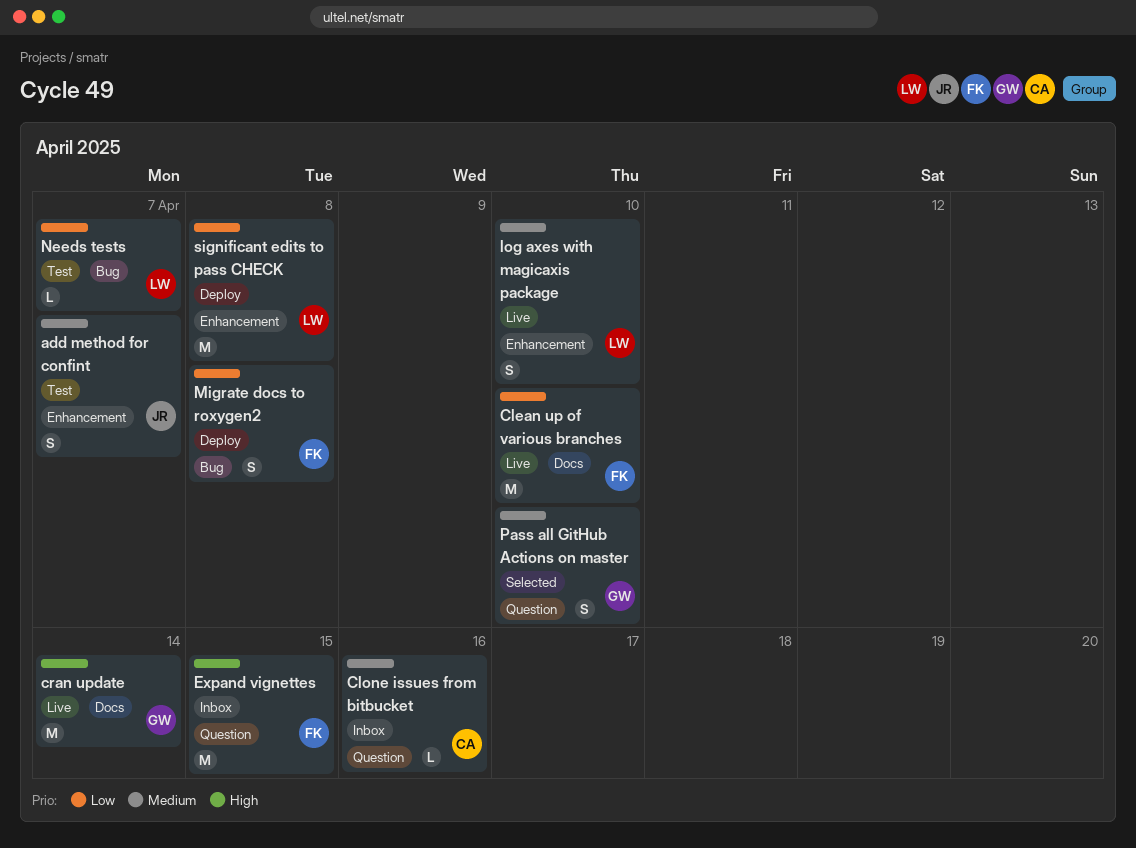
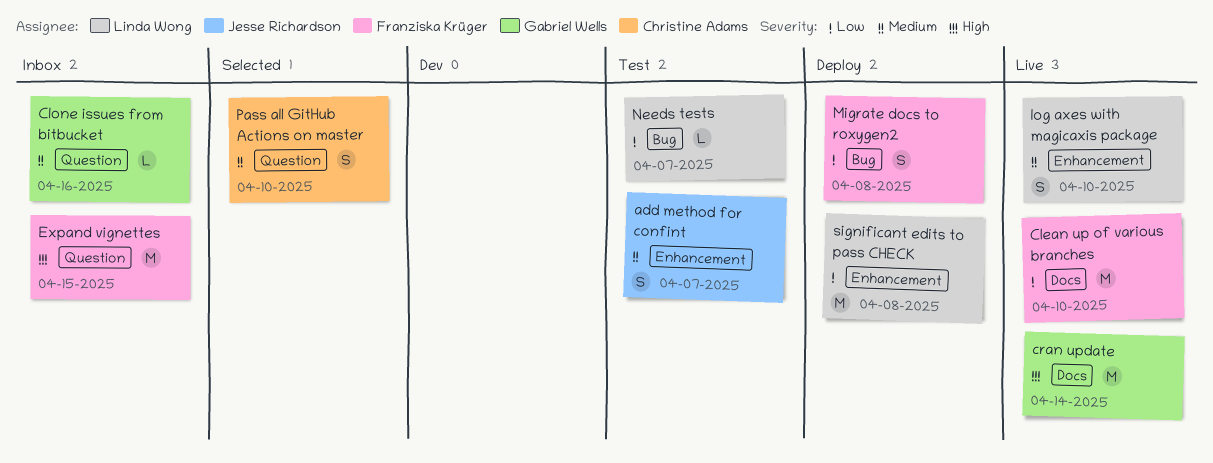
Clone issues from bitbucket, owner: Christine Adams -> Gabriel Wells
Pass all GitHub Actions on master, owner: Gabriel Wells -> Christine Adams

